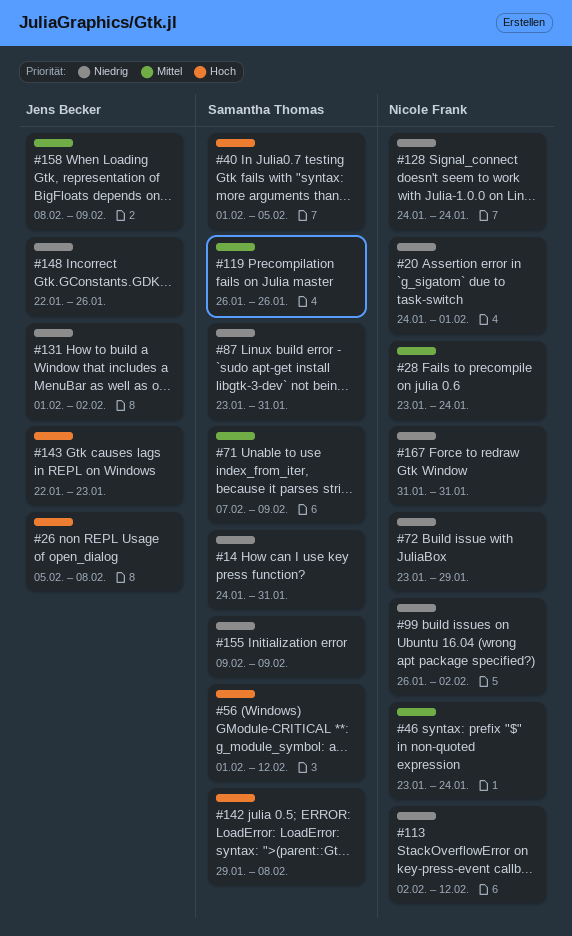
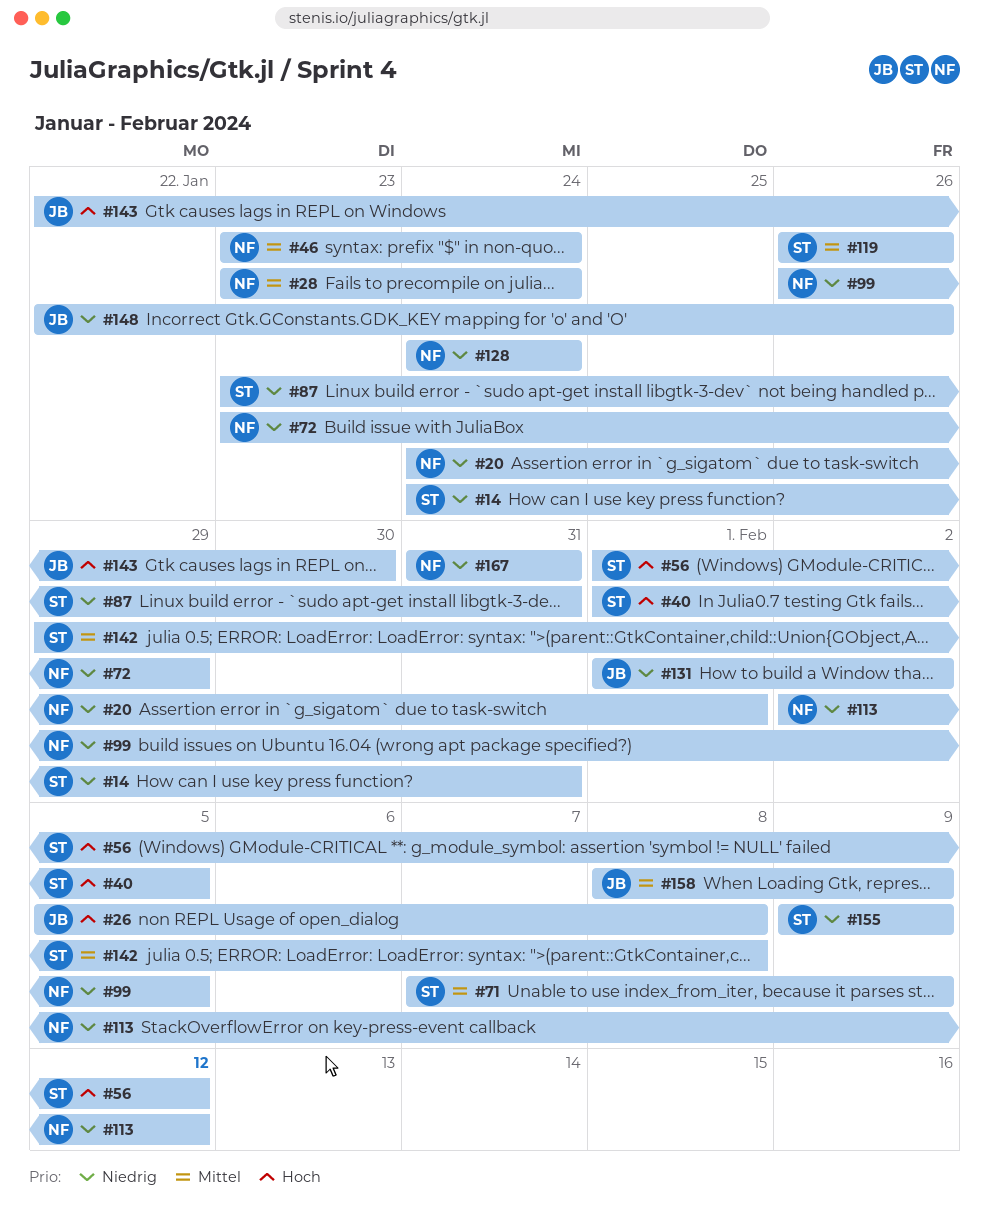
#99, due: Feb 2 -> Feb 5
#142, priority: Hoch -> Mittel
#143, due: Jan 23 -> Jan 30

